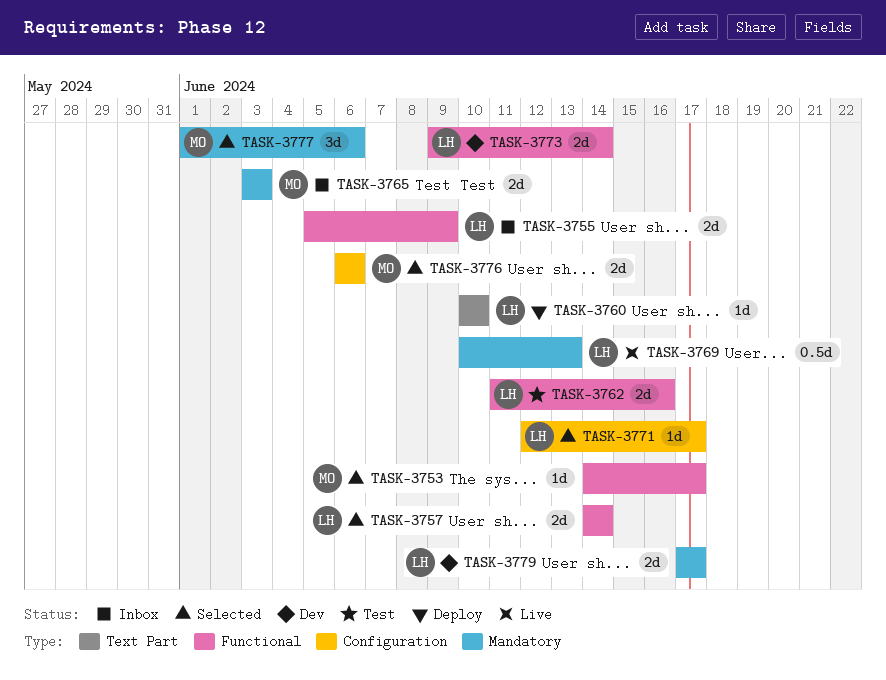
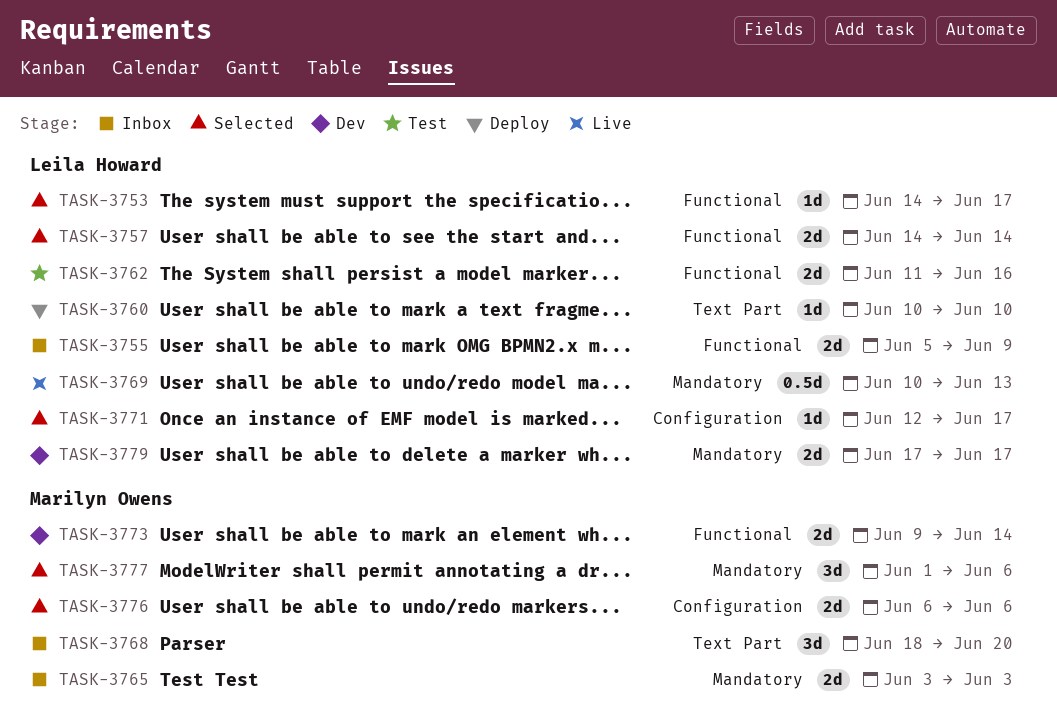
TASK-3753, owner: Marilyn Owens -> Leila Howard
TASK-3768: none -> present
TASK-3773, owner: Leila Howard -> Marilyn Owens

